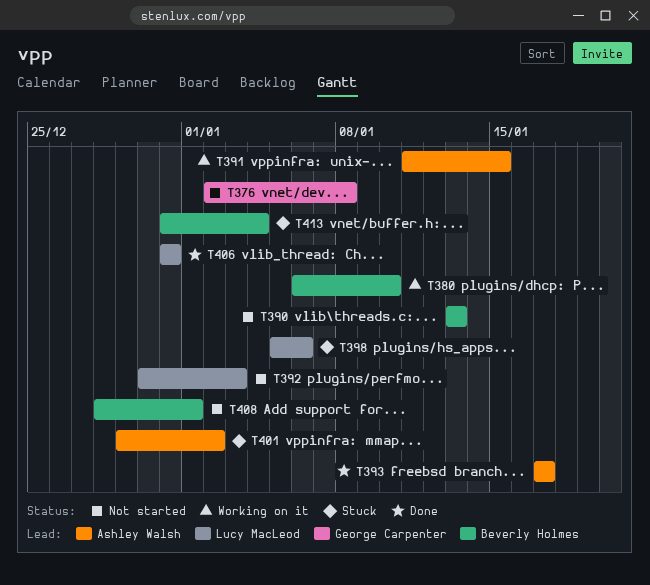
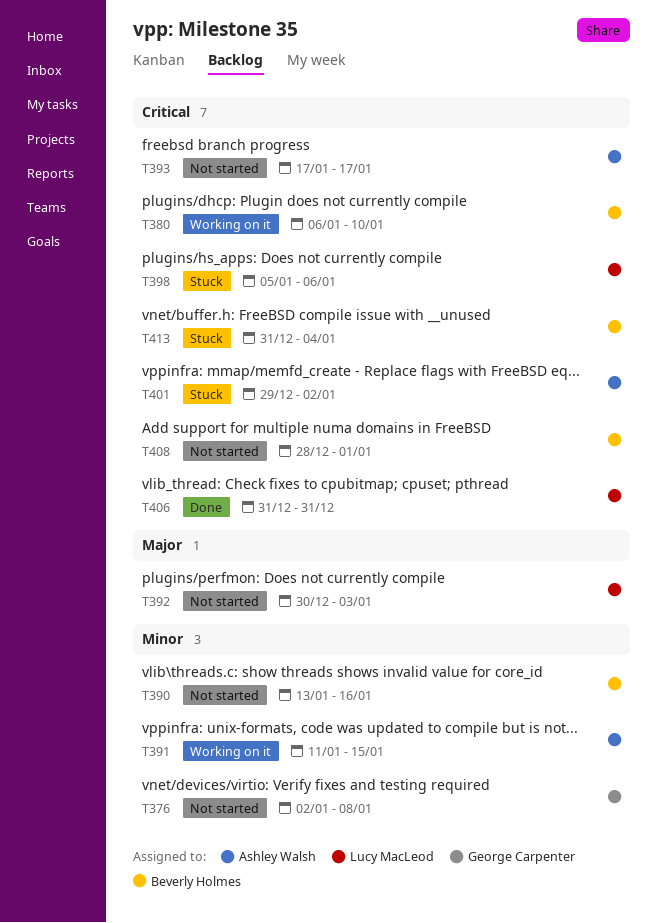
T390, due: Jan 13 -> Jan 16
T393, status: Done -> Not started

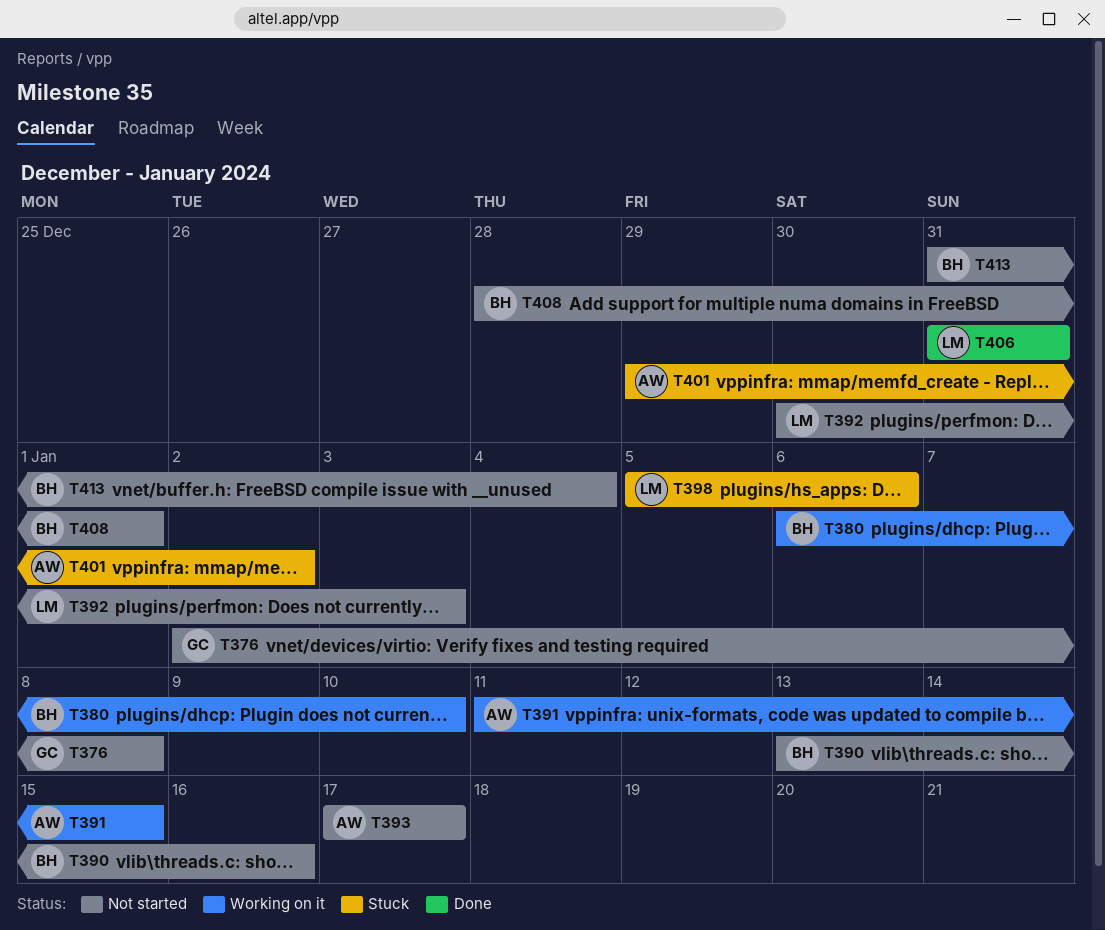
T413, status: Stuck -> Not started

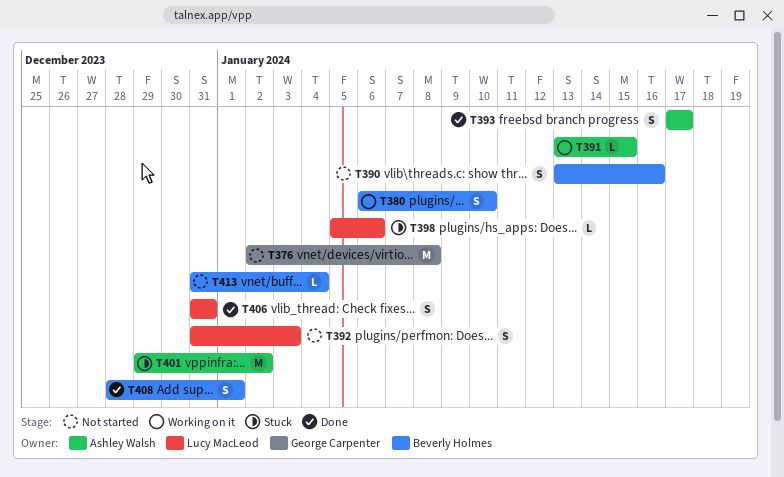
T391, start: Jan 11 -> Jan 13
T392, start: Dec 30 -> Dec 31
T393, status: Not started -> Done
T408, status: Not started -> Done

